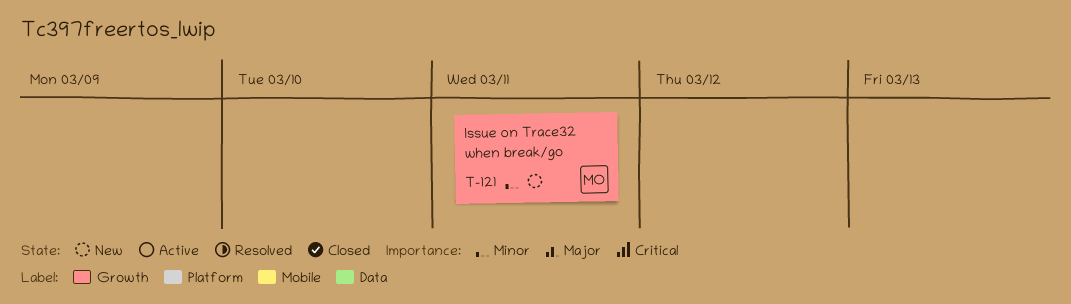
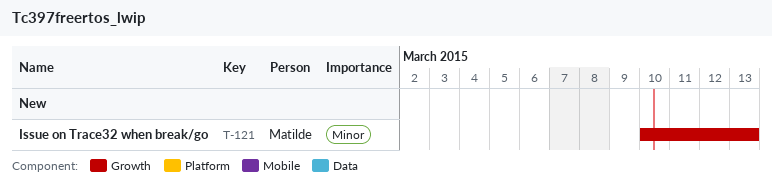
T-121, due: Mar 11 -> Mar 13

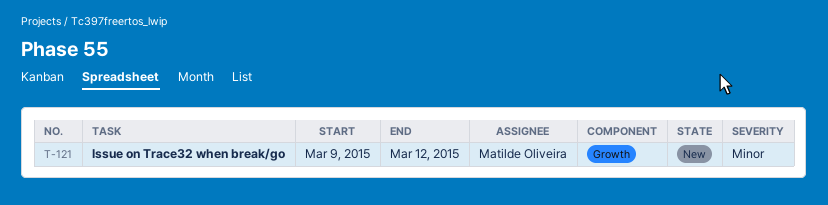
T-121, start: Mar 10 -> Mar 9
T-121, due: Mar 13 -> Mar 12

